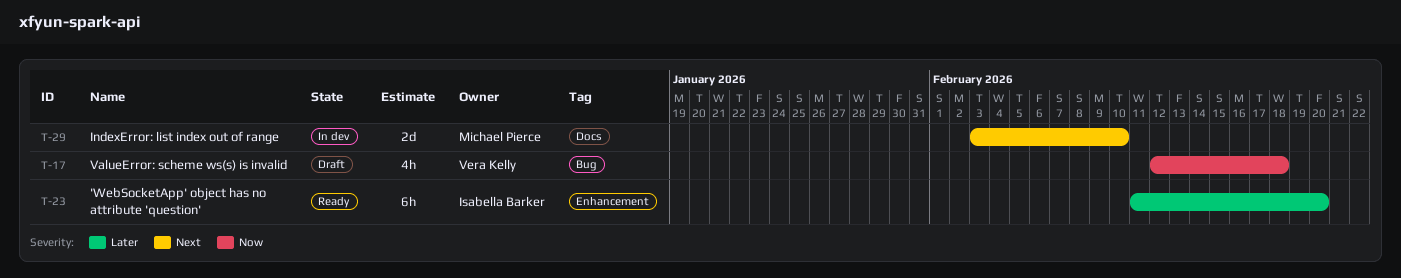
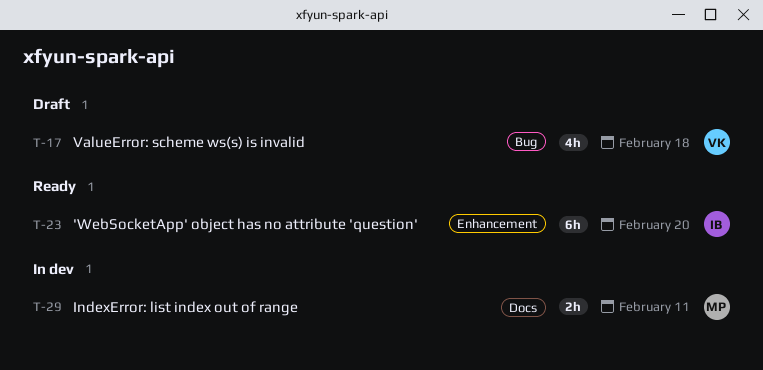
T-29, estimate: 2d -> 2h
T-29, due: Feb 10 -> Feb 11

